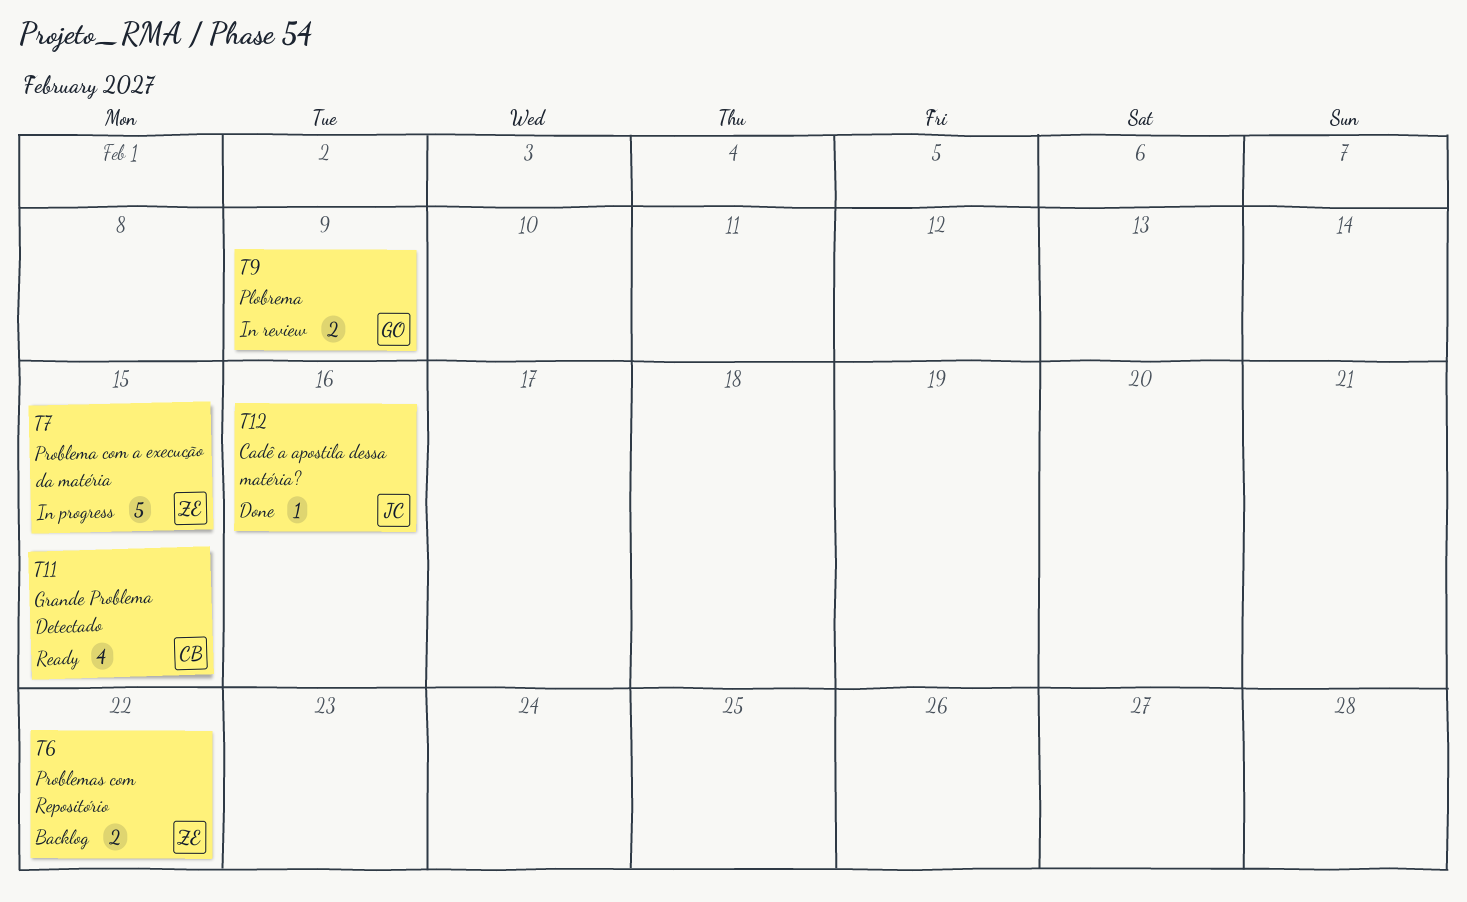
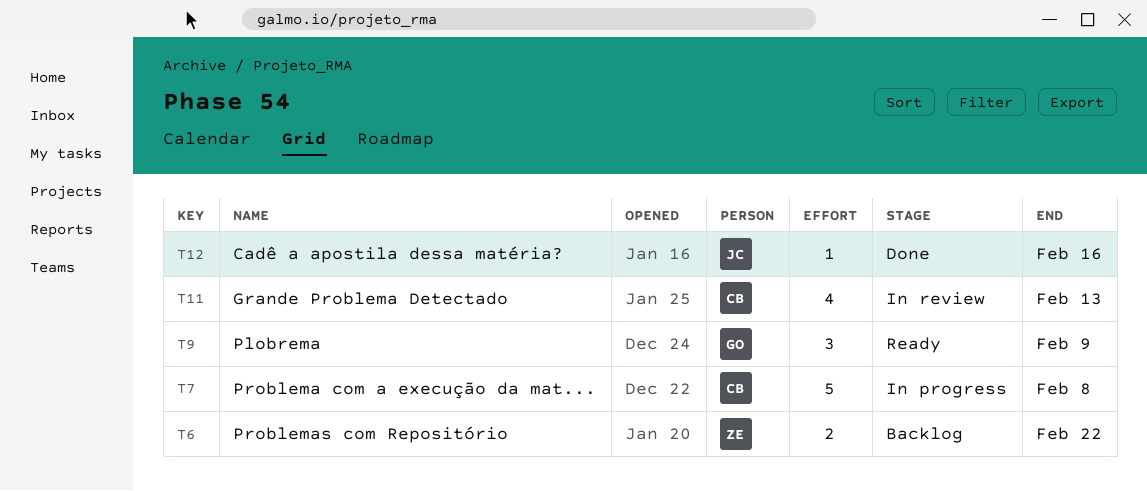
T7, owner: ZE -> CB
T7, due: Feb 15 -> Feb 8
T9, status: In review -> Ready
T9, estimate: 2 -> 3
T11, status: Ready -> In review
T11, due: Feb 15 -> Feb 13

